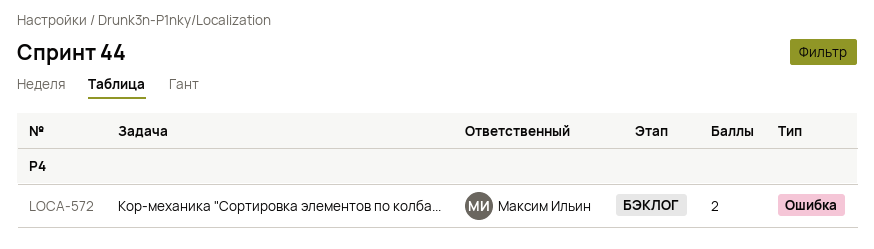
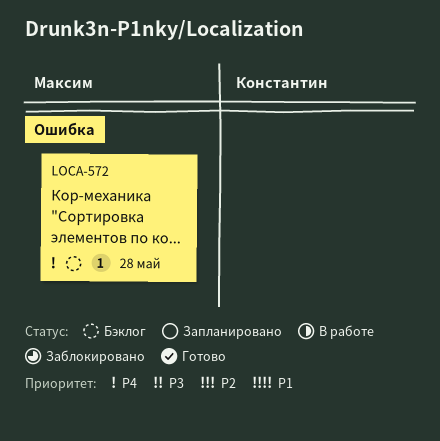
LOCA-572, estimate: 2 -> 1

